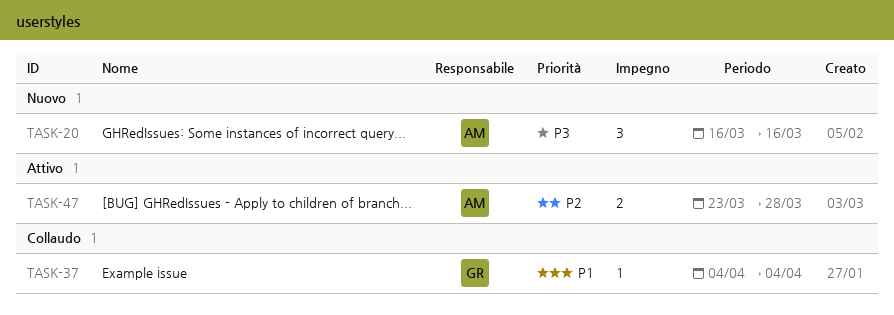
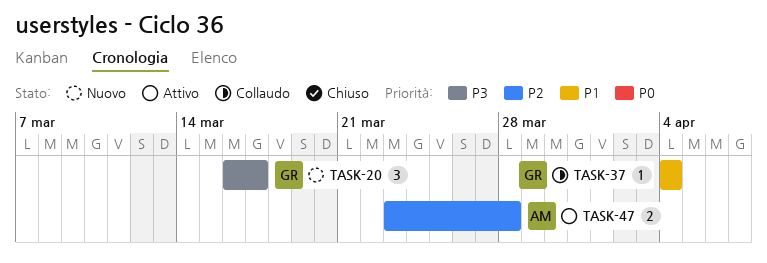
TASK-20, owner: AM -> GR
TASK-20, due: Mar 16 -> Mar 17

